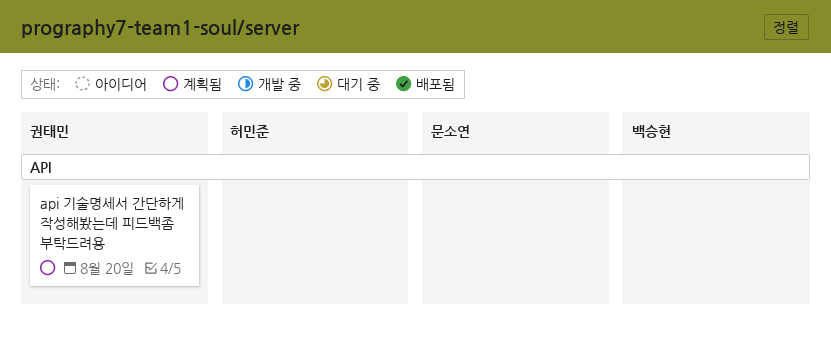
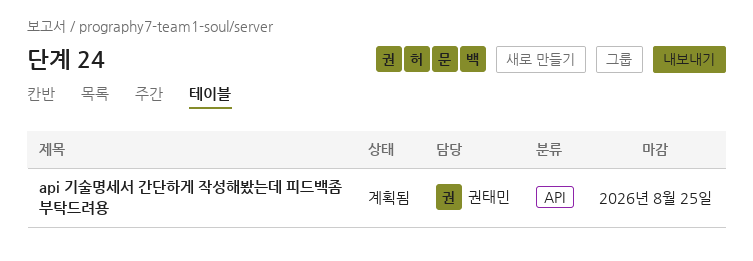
api 기술명세서 간단하게 작성해봤는데 피드백좀 부탁드려용, due: Aug 20 -> Aug 25

